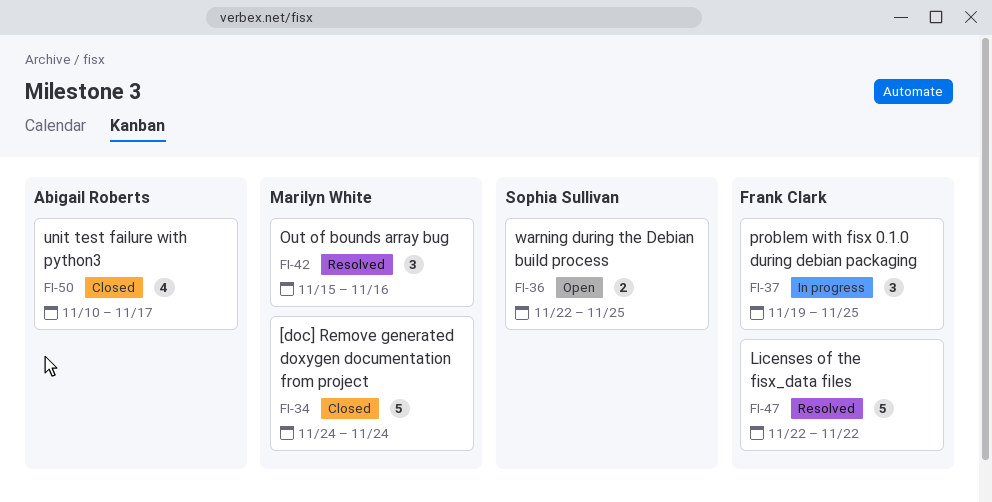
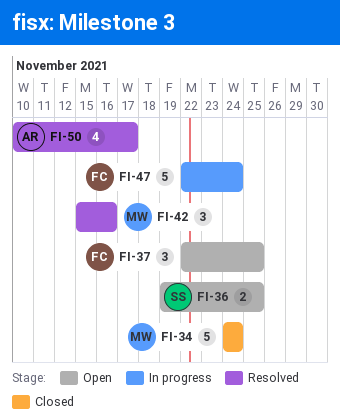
FI-36, start: Nov 22 -> Nov 19
FI-37, status: In progress -> Open
FI-37, start: Nov 19 -> Nov 22
FI-47, status: Resolved -> In progress
FI-47, due: Nov 22 -> Nov 24
FI-50, status: Closed -> Resolved

